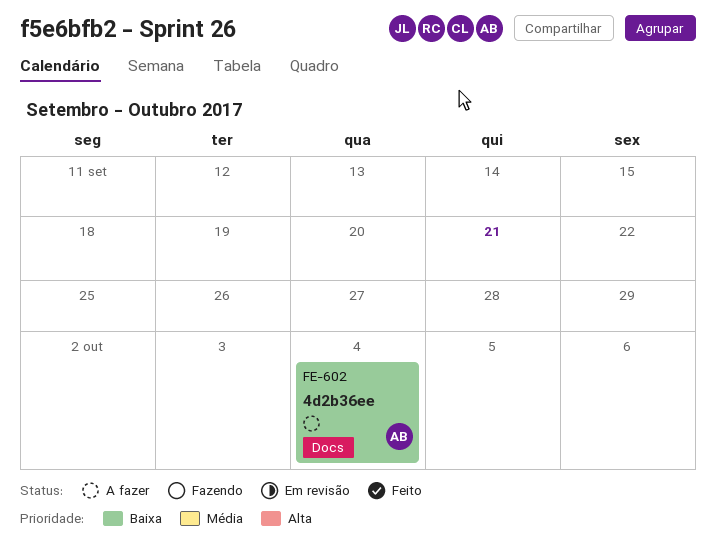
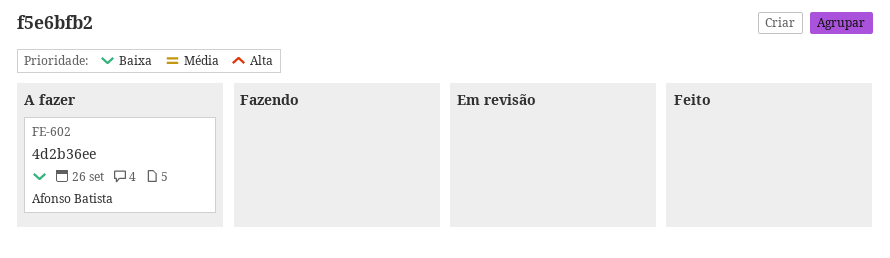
FE-602, due: Oct 4 -> Sep 26

